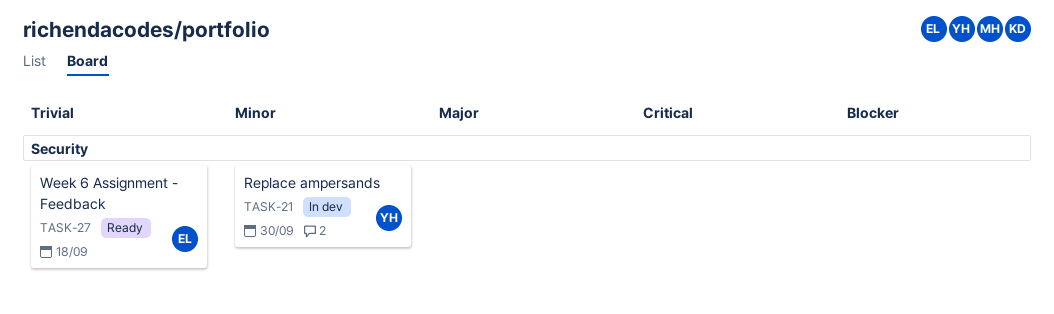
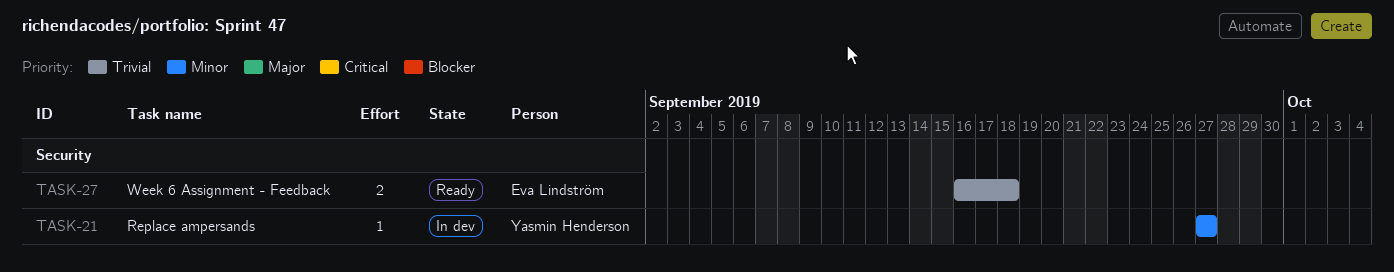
TASK-21, due: Sep 30 -> Sep 27

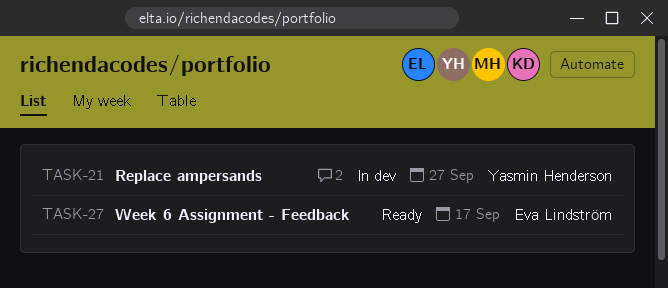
TASK-27, due: Sep 18 -> Sep 17

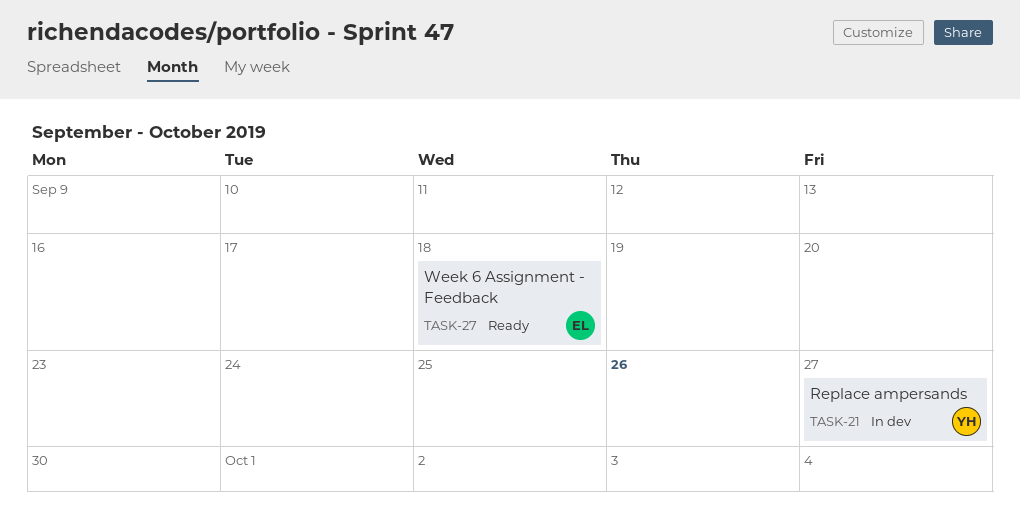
TASK-27, due: Sep 17 -> Sep 18

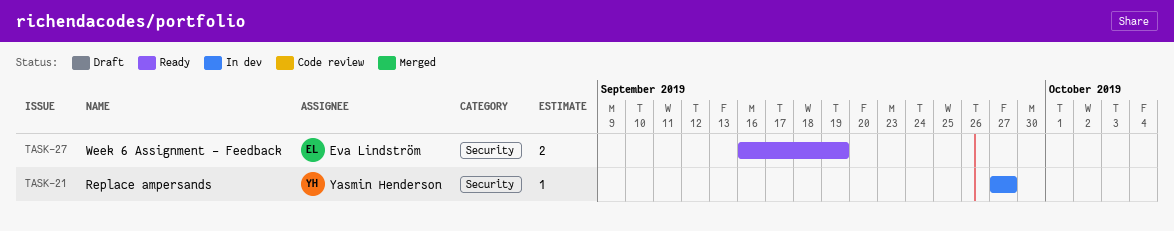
TASK-27, due: Sep 18 -> Sep 19

